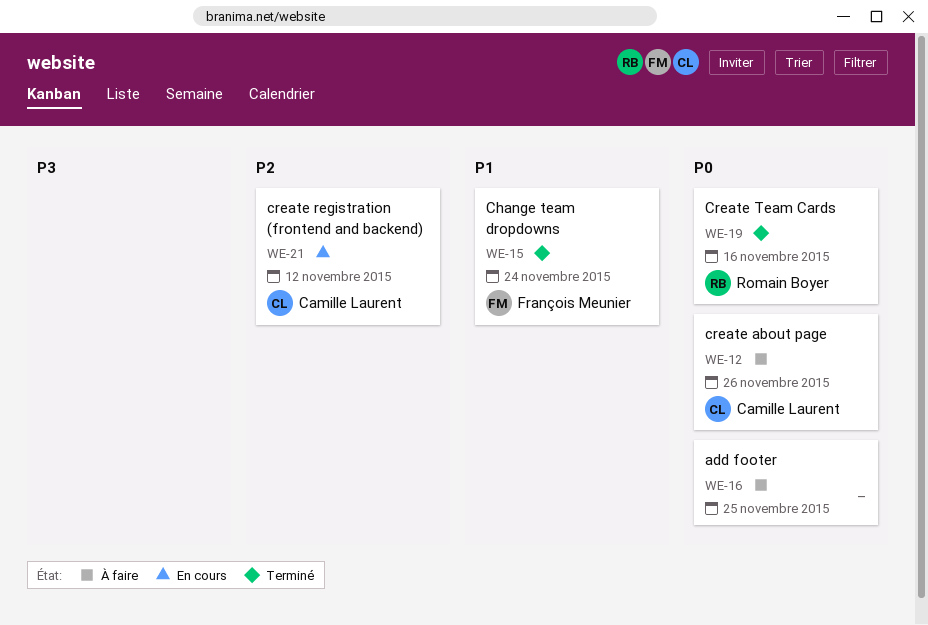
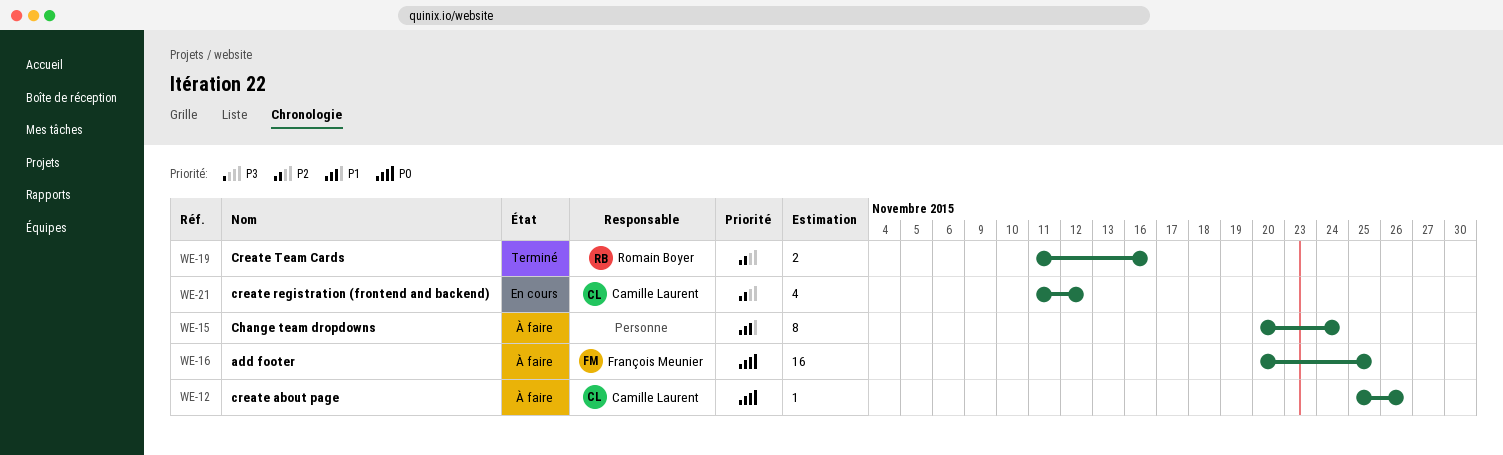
WE-15, status: Terminé -> À faire
WE-15, owner: François Meunier -> none
WE-16, owner: none -> François Meunier
WE-19, priority: P0 -> P2

